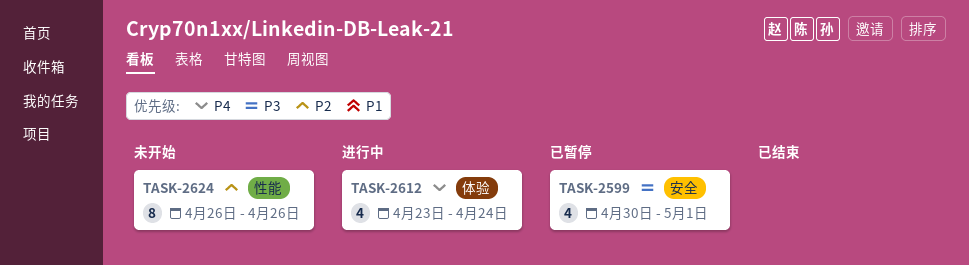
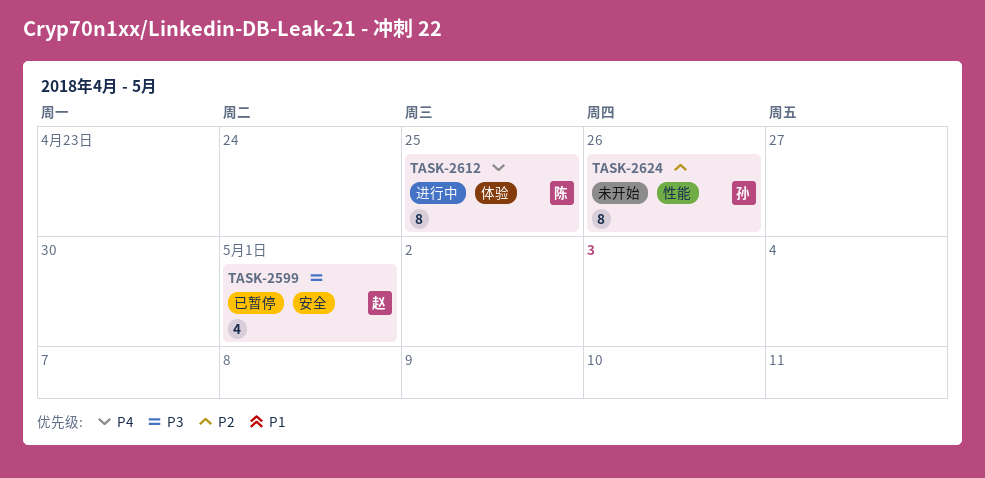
TASK-2612, estimate: 4 -> 8
TASK-2612, due: Apr 24 -> Apr 25

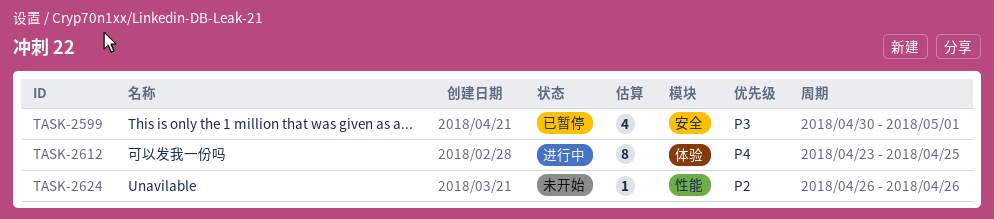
TASK-2624, estimate: 8 -> 1

